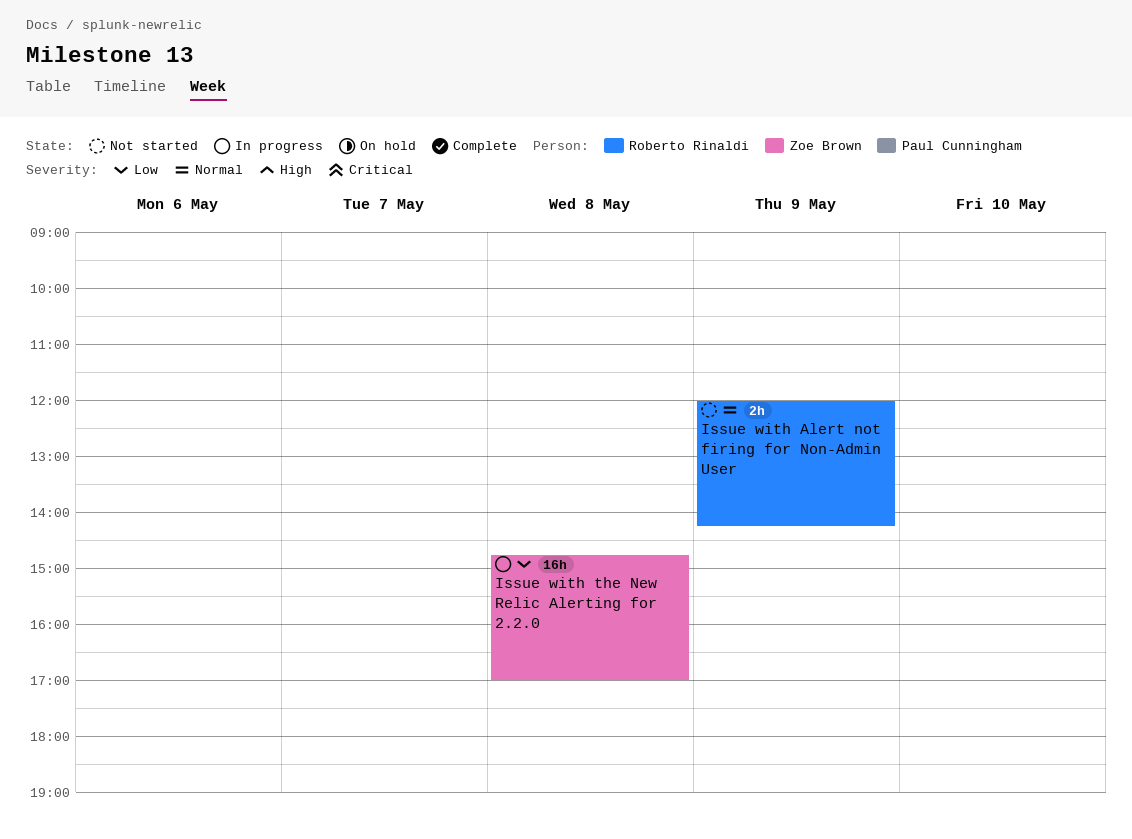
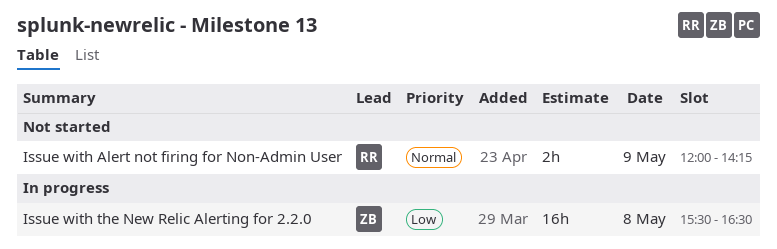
Issue with the New Relic Alerting for 2.2.0, begins: 14:45 -> 15:30
Issue with the New Relic Alerting for 2.2.0, ends: 17:00 -> 16:30

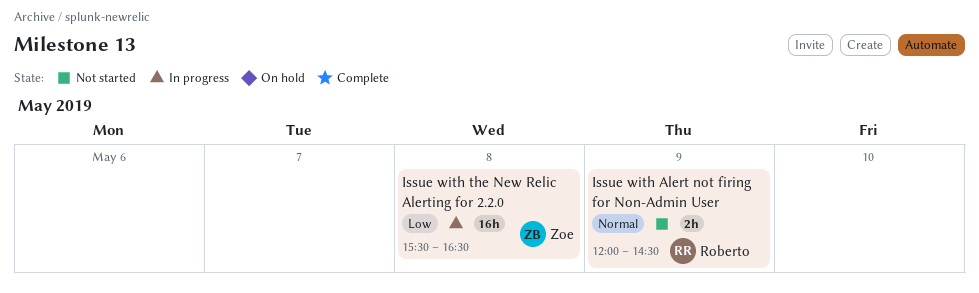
Issue with Alert not firing for Non-Admin User, ends: 14:15 -> 14:30

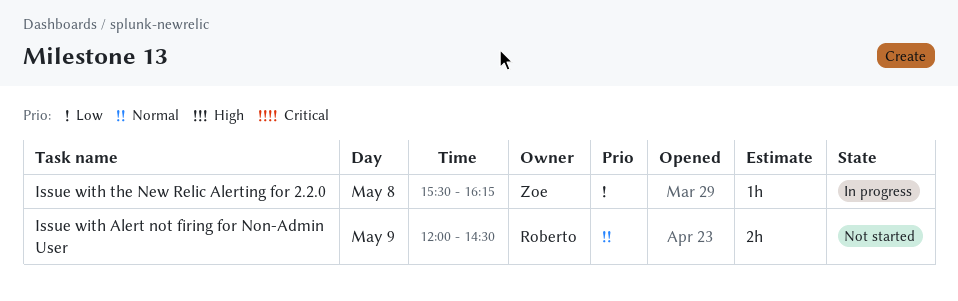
Issue with the New Relic Alerting for 2.2.0, estimate: 16h -> 1h
Issue with the New Relic Alerting for 2.2.0, ends: 16:30 -> 16:15

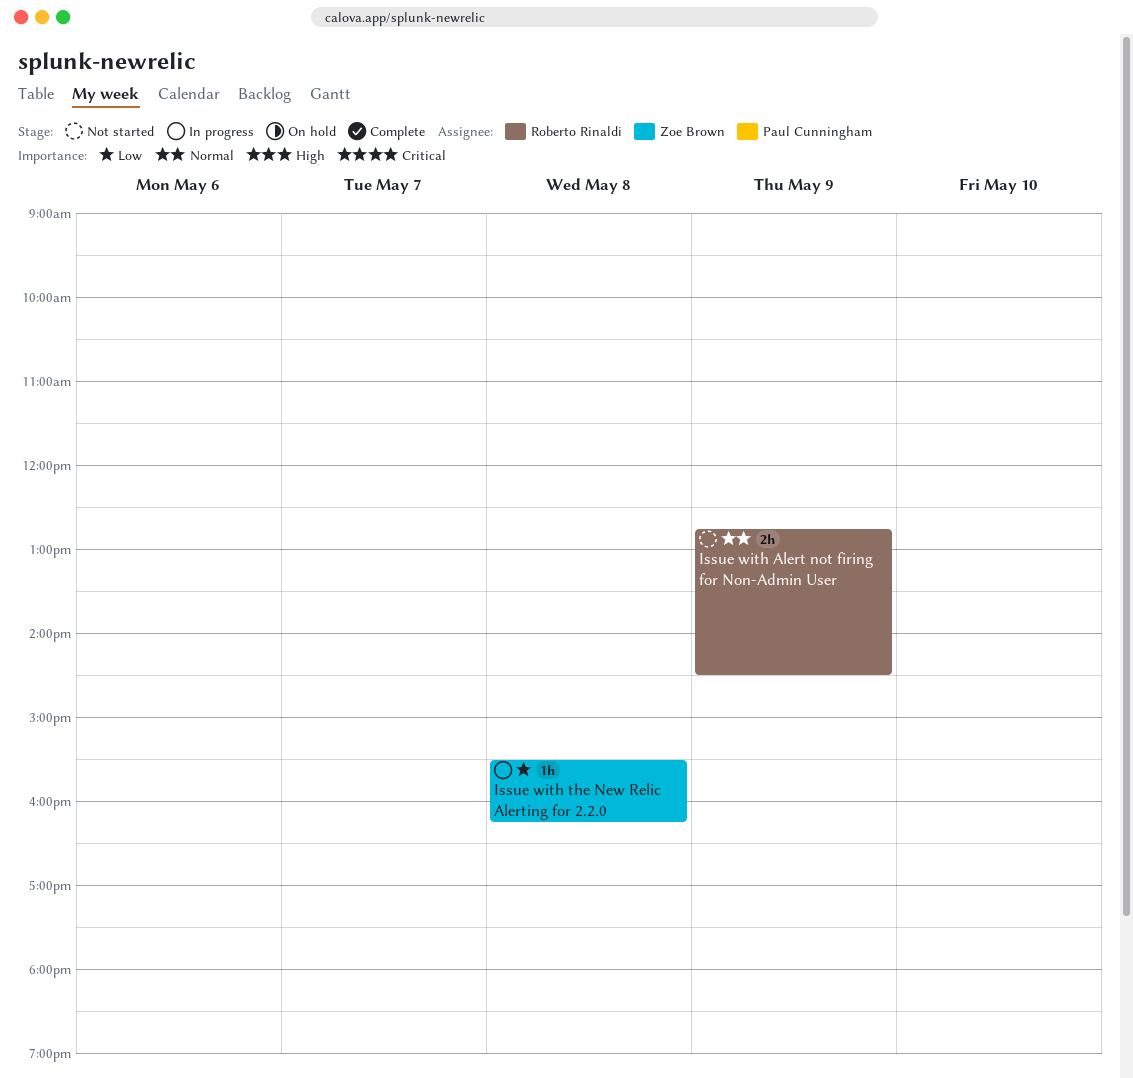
Issue with Alert not firing for Non-Admin User, begins: 12:00 -> 12:45

